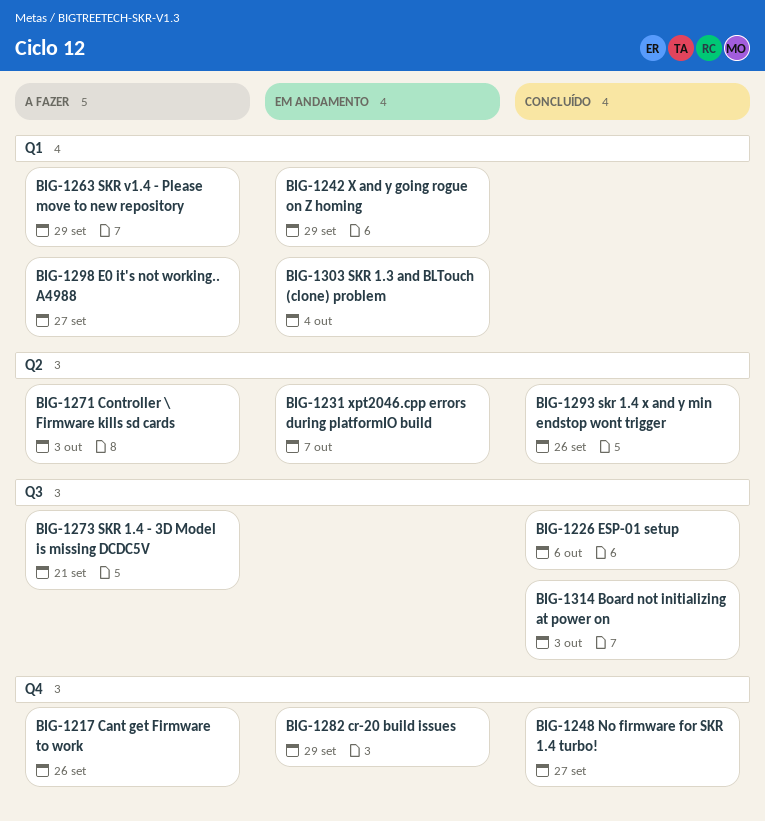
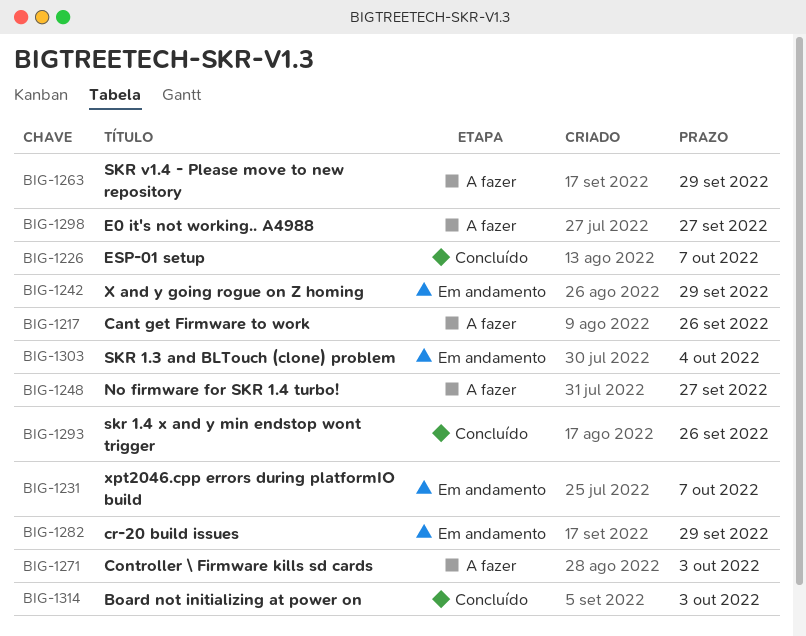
BIG-1226, due: Oct 6 -> Oct 7
BIG-1248, status: Concluído -> A fazer
BIG-1273: present -> none

